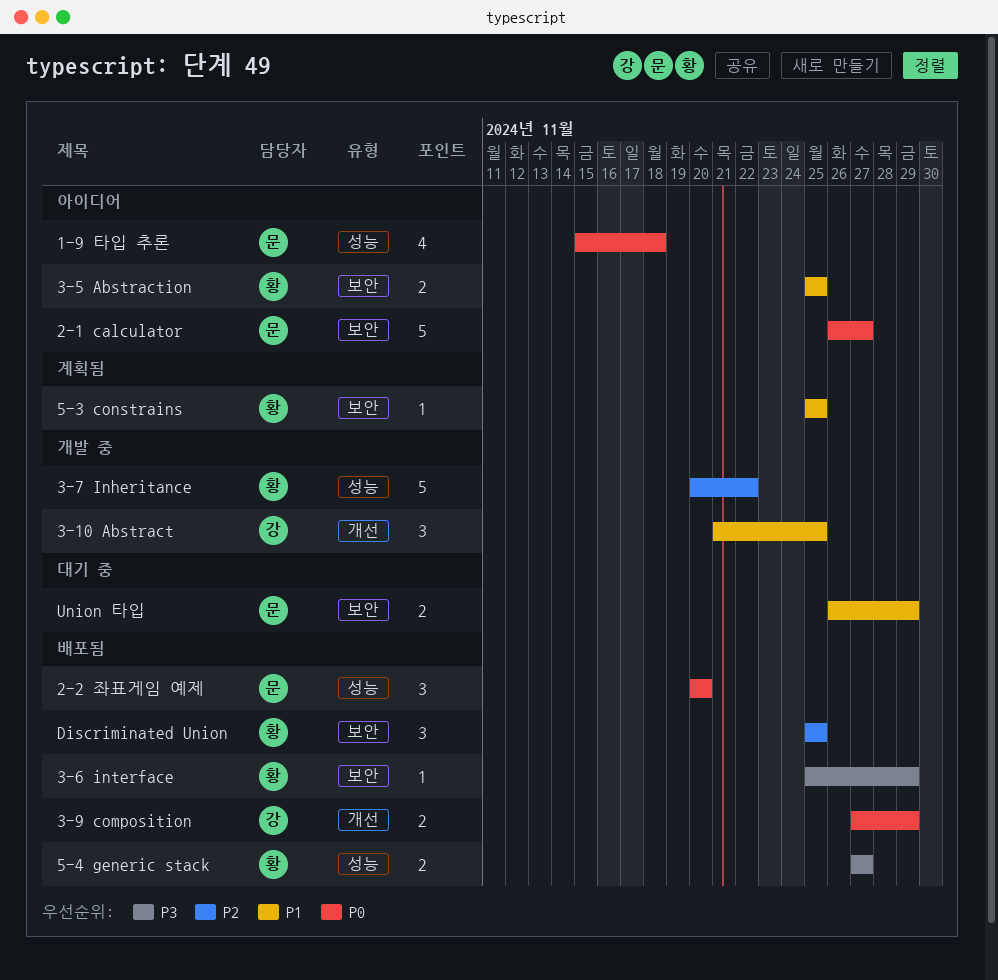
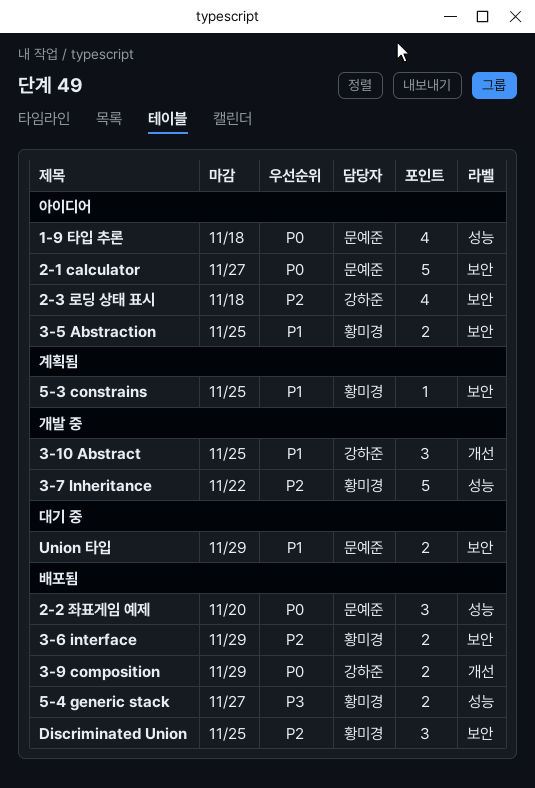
2-3 로딩 상태 표시: none -> present
3-6 interface, priority: P3 -> P2
3-6 interface, estimate: 1 -> 2

